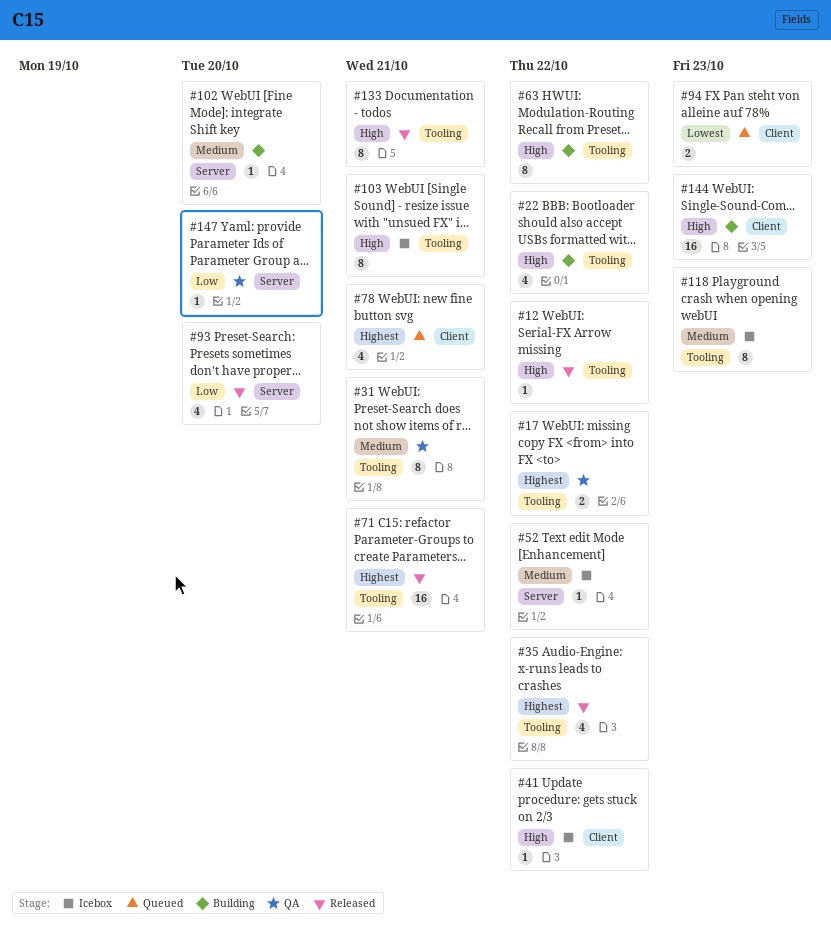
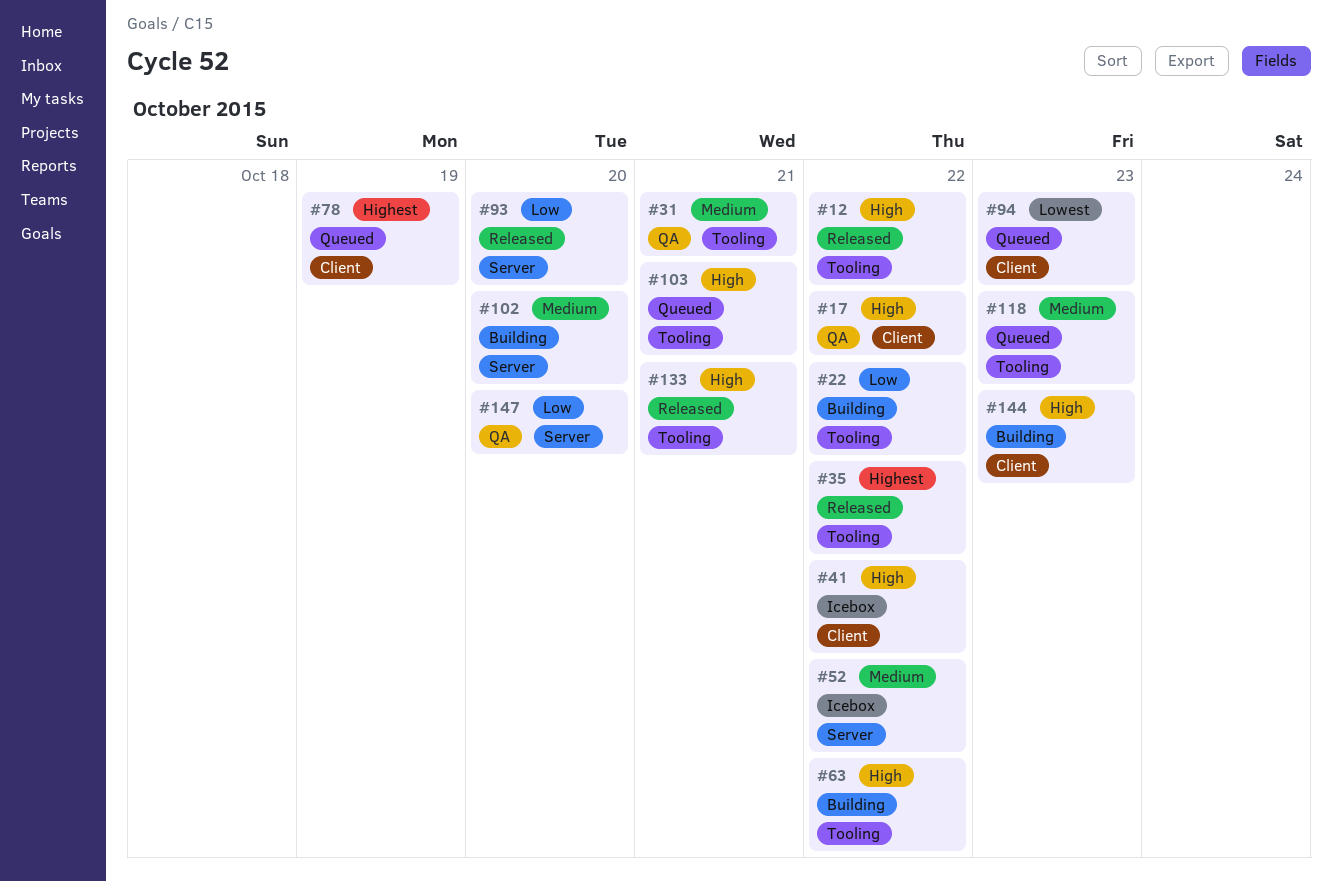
#17, priority: Highest -> High
#17, label: Tooling -> Client
#22, priority: High -> Low
#71: present -> none
#78, due: Oct 21 -> Oct 19
#103, status: Icebox -> Queued
#118, status: Icebox -> Queued

